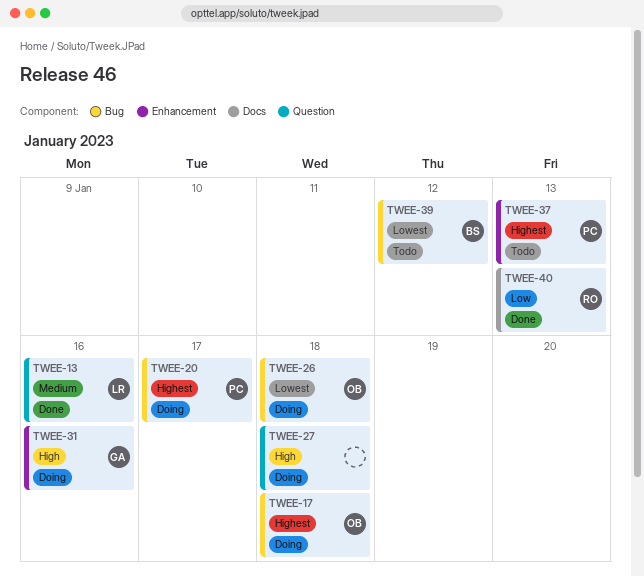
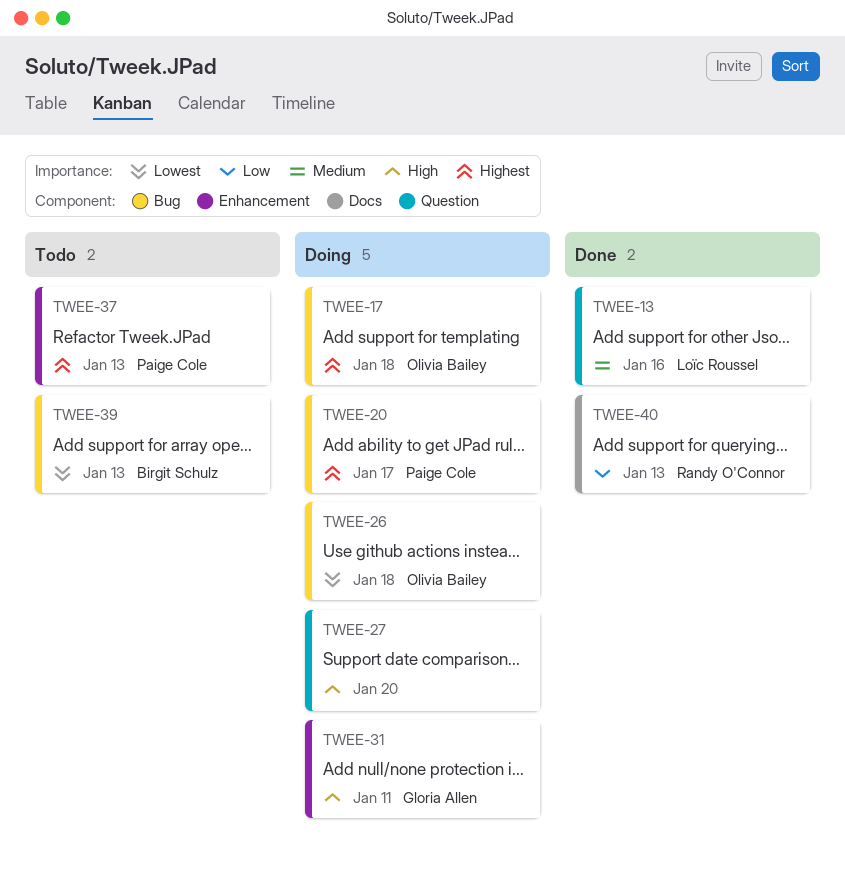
TWEE-27, due: Jan 18 -> Jan 20
TWEE-31, due: Jan 16 -> Jan 11
TWEE-39, due: Jan 12 -> Jan 13

